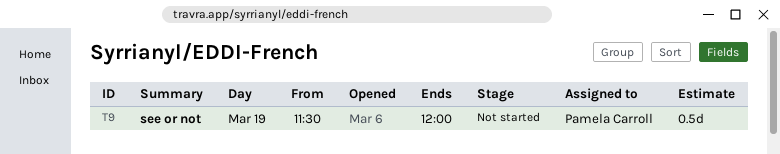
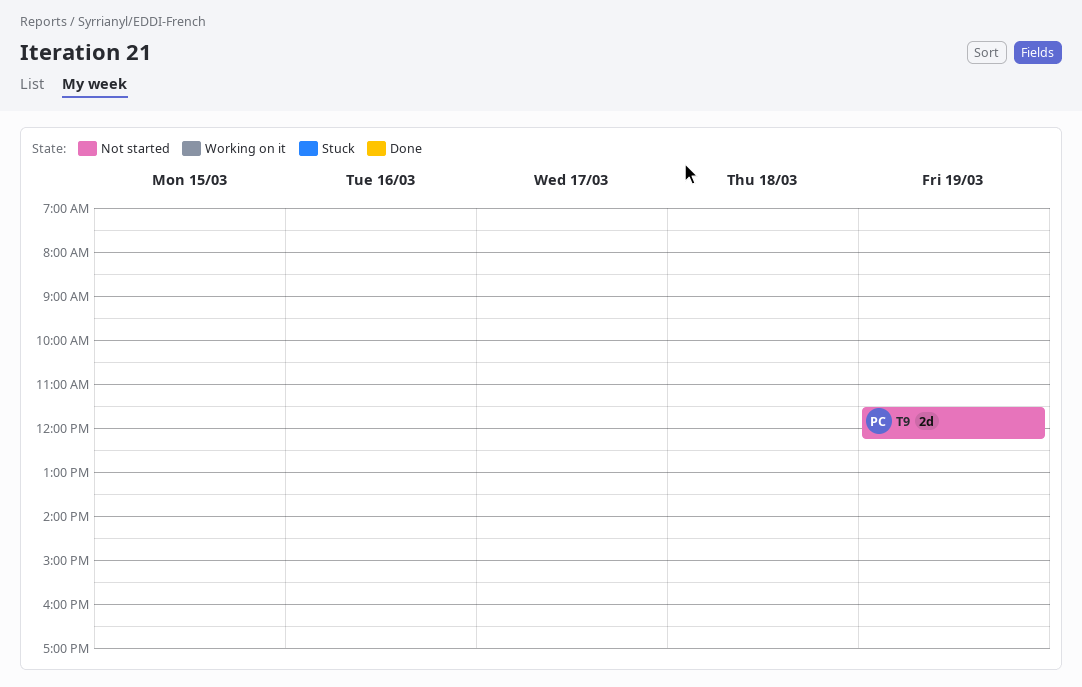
T9, estimate: 0.5d -> 2d
T9, ends: 12:00 -> 12:15

